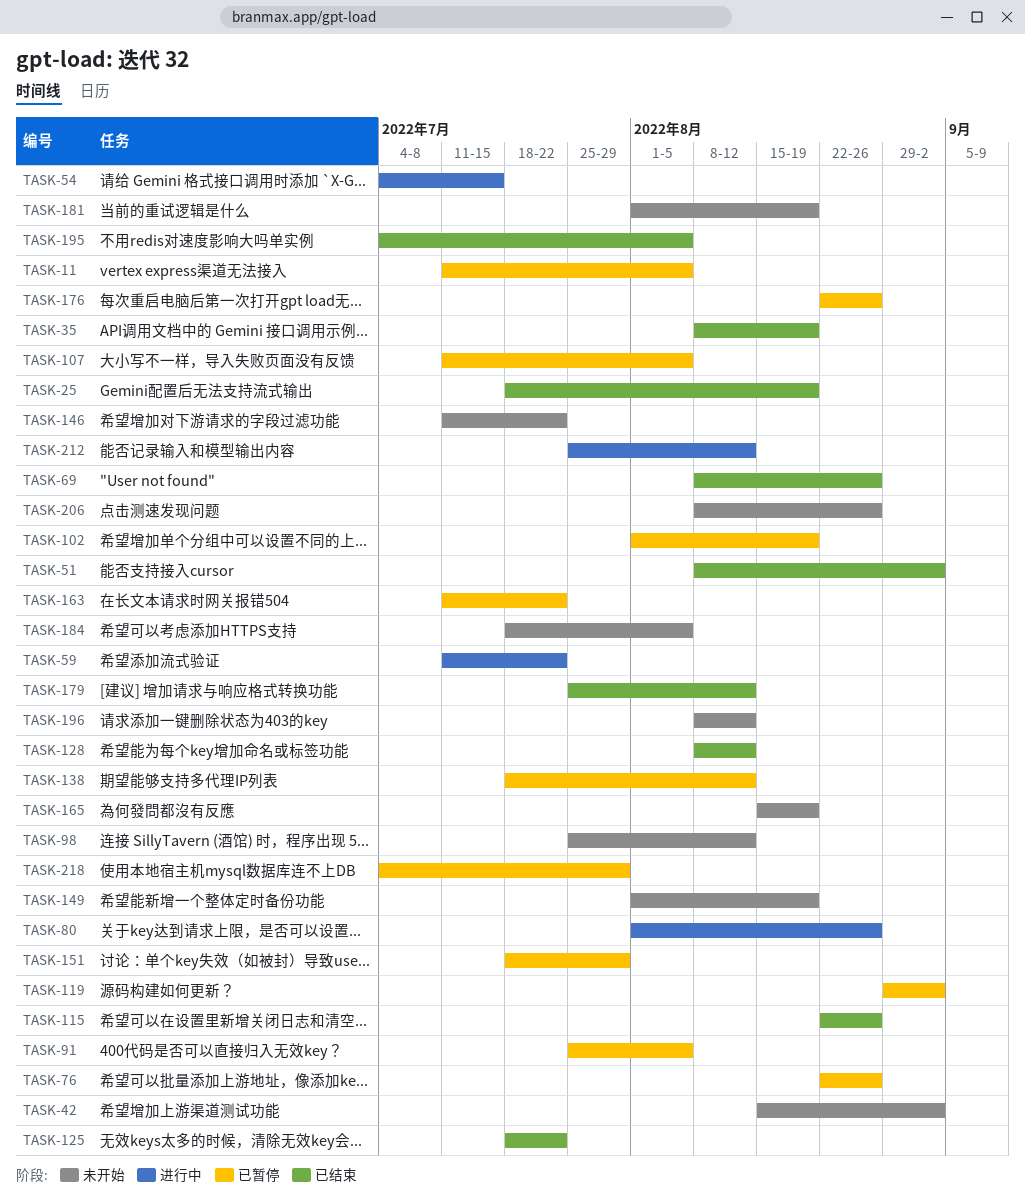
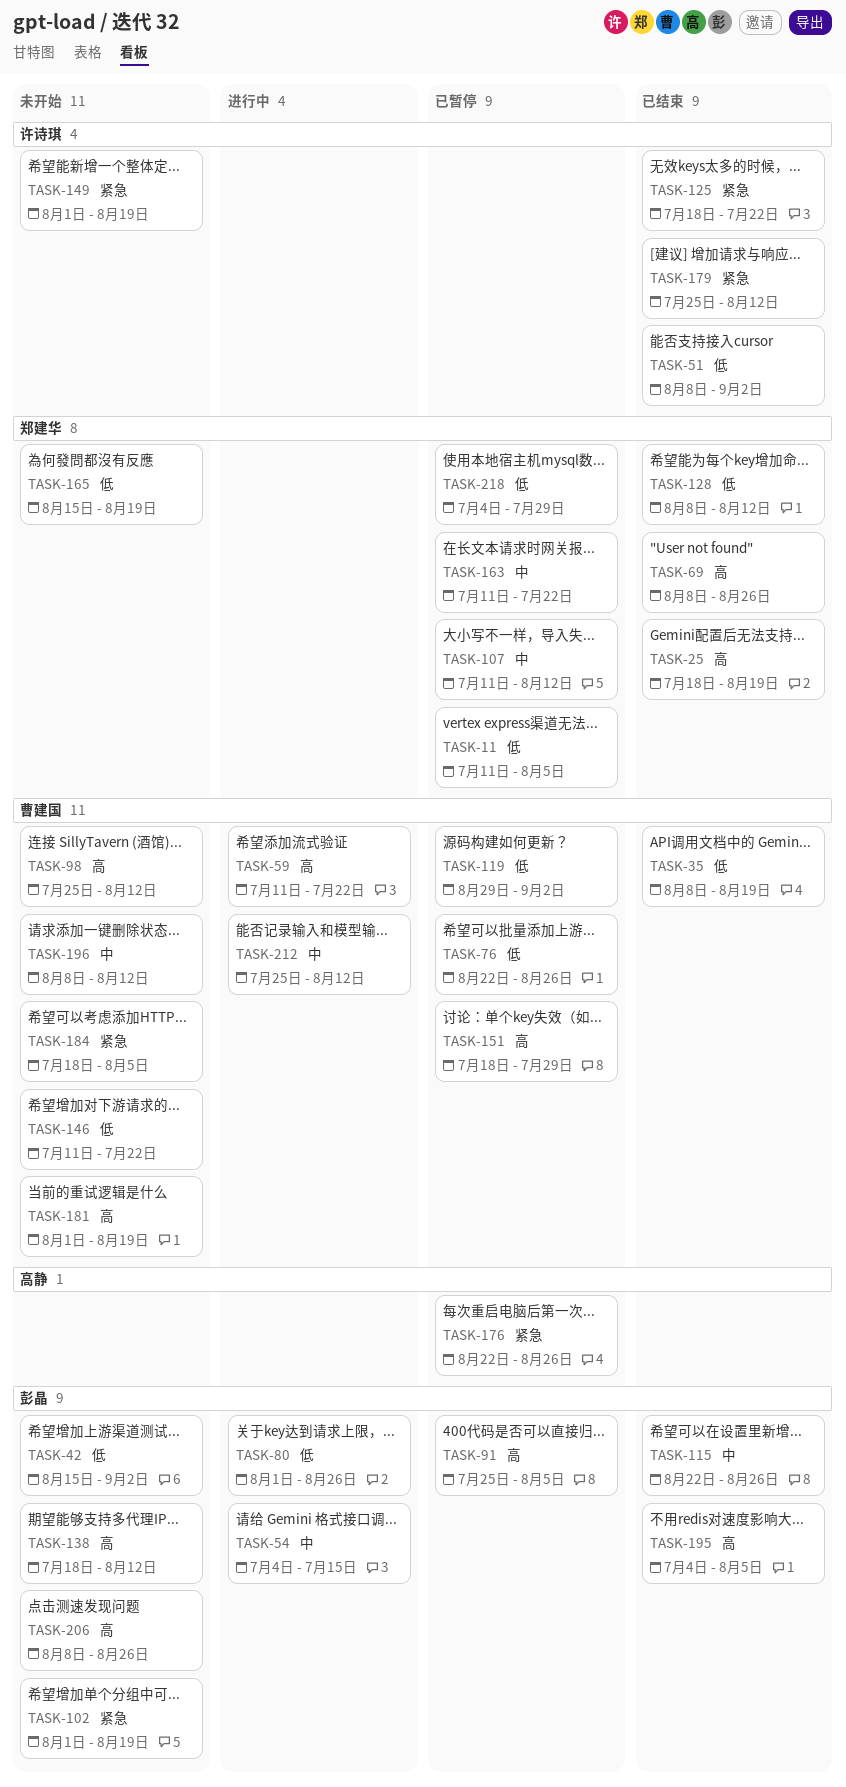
TASK-102, status: 已暂停 -> 未开始
TASK-107, due: Aug 5 -> Aug 12
TASK-138, status: 已暂停 -> 未开始

